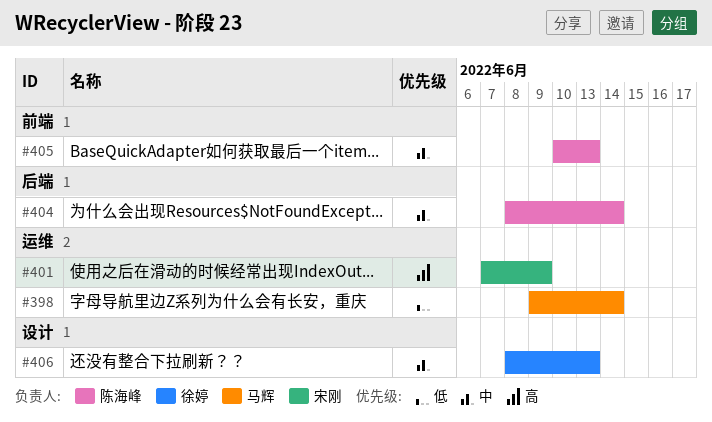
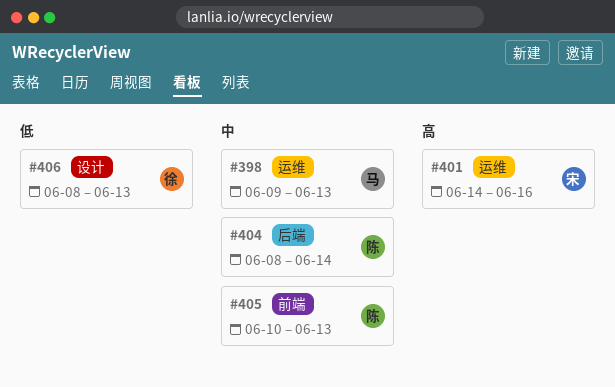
#398, priority: 低 -> 中
#398, due: Jun 14 -> Jun 13
#401, start: Jun 7 -> Jun 14
#401, due: Jun 9 -> Jun 16
#406, priority: 中 -> 低

